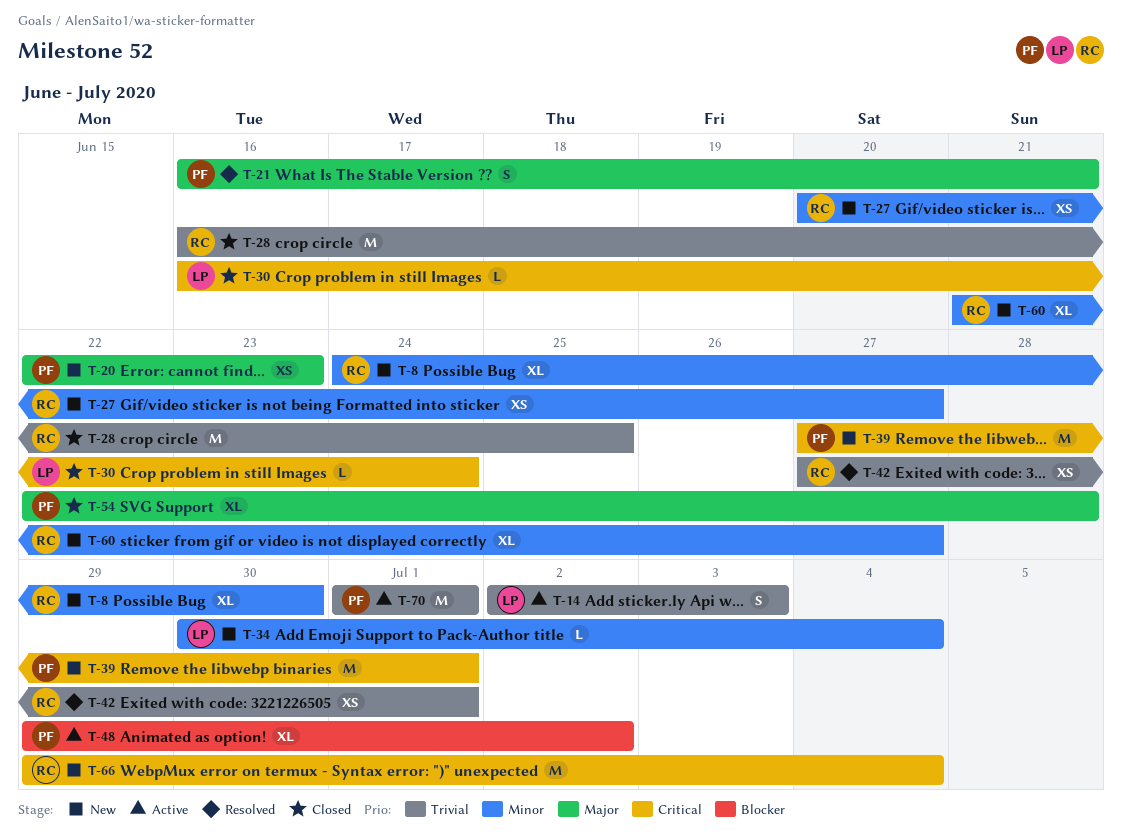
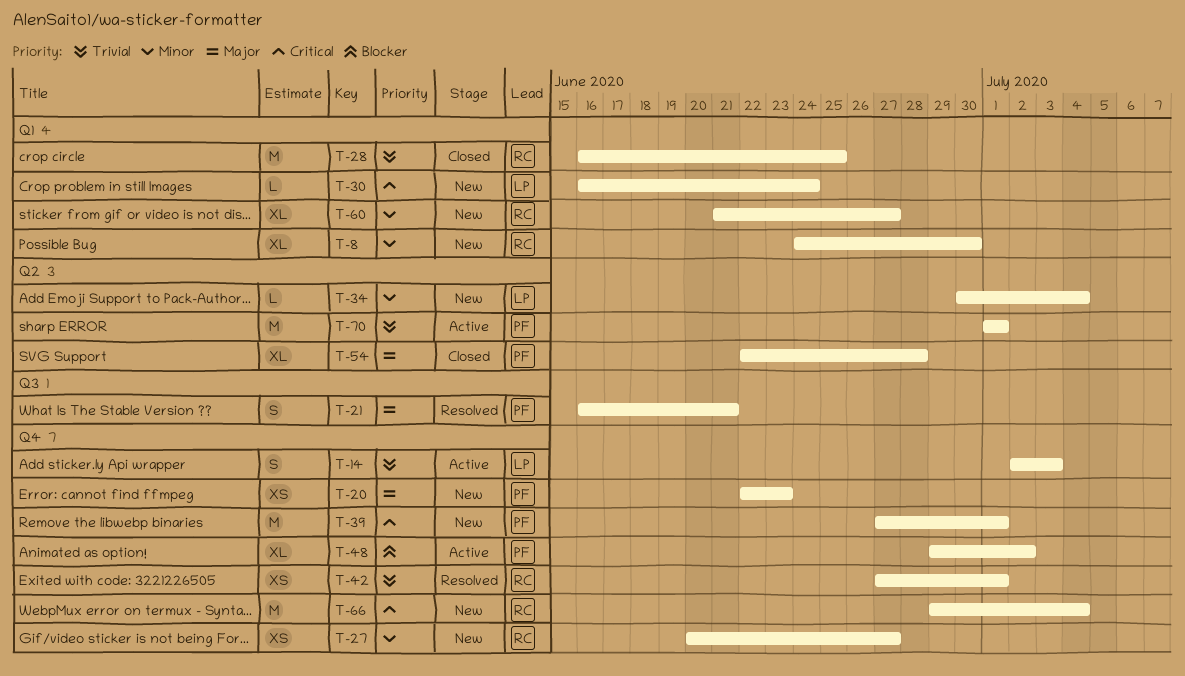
T-30, status: Closed -> New

